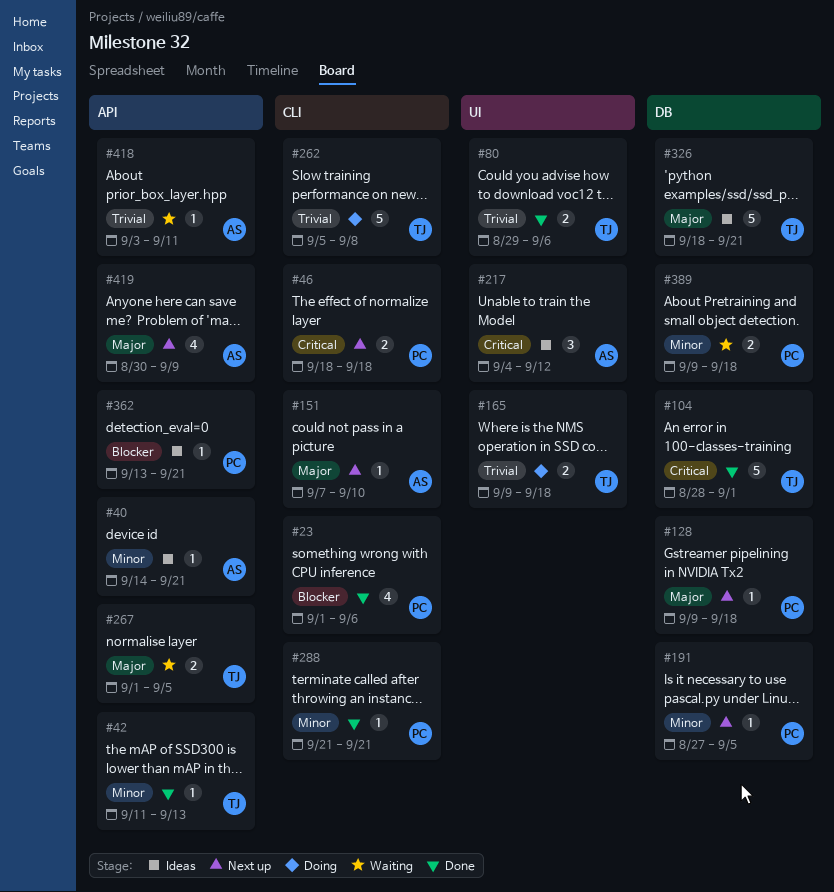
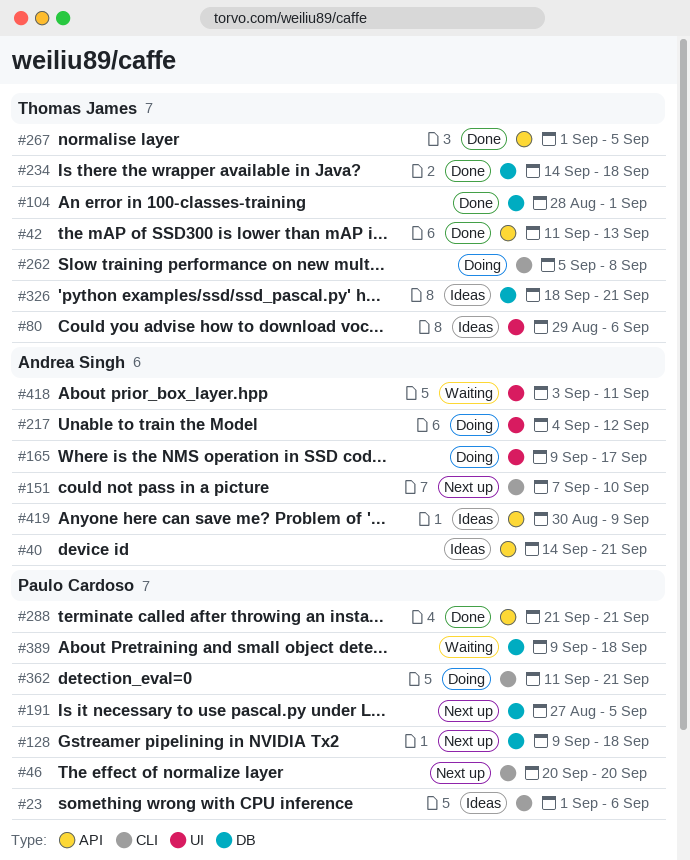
#23, status: Done -> Ideas
#46, start: Sep 18 -> Sep 20
#46, due: Sep 18 -> Sep 20
#80, status: Done -> Ideas
#165, owner: Thomas James -> Andrea Singh
#165, due: Sep 18 -> Sep 17
#217, status: Ideas -> Doing
#234: none -> present
#267, status: Waiting -> Done
#288, label: CLI -> API
#362, status: Ideas -> Doing
#362, label: API -> CLI
#362, start: Sep 13 -> Sep 11
#418, label: API -> UI
#419, status: Next up -> Ideas

